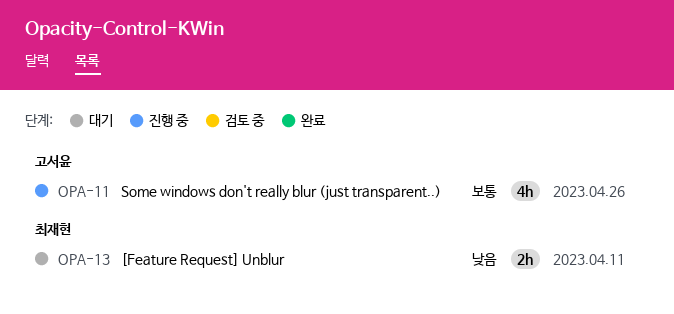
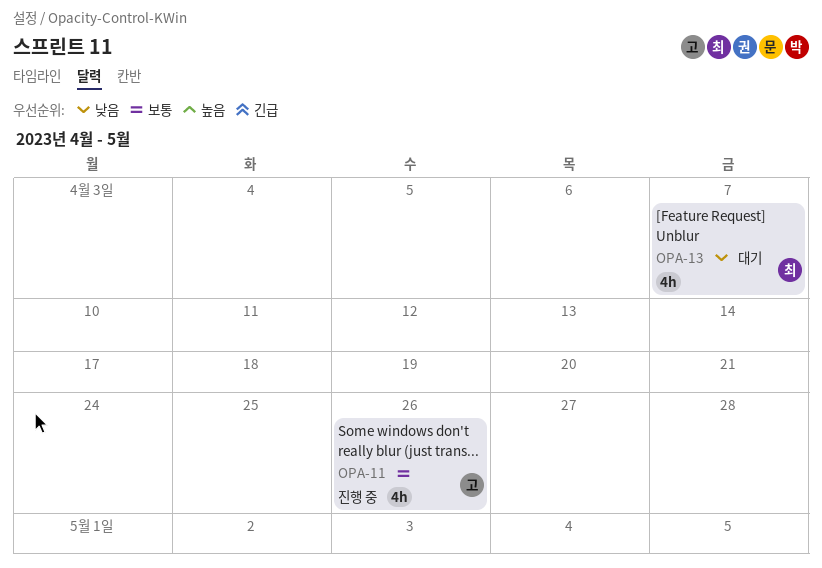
OPA-13, estimate: 2h -> 4h
OPA-13, due: Apr 11 -> Apr 7

